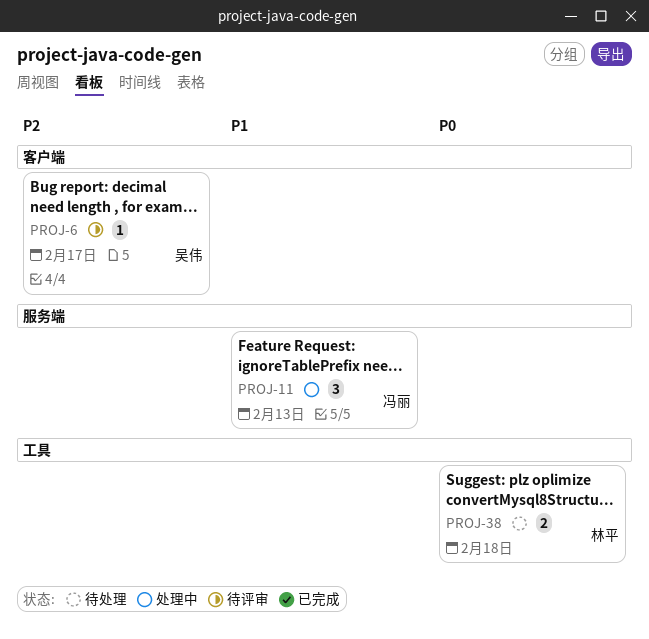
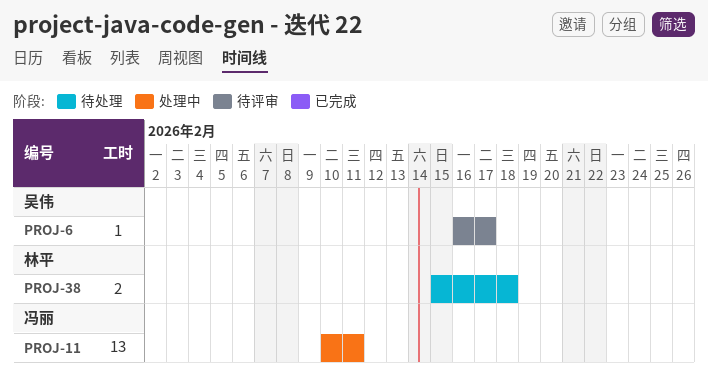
PROJ-11, estimate: 3 -> 13
PROJ-11, due: Feb 13 -> Feb 11

